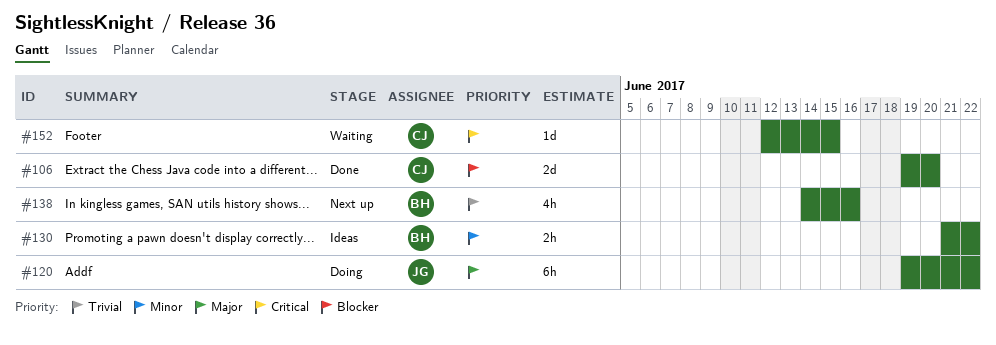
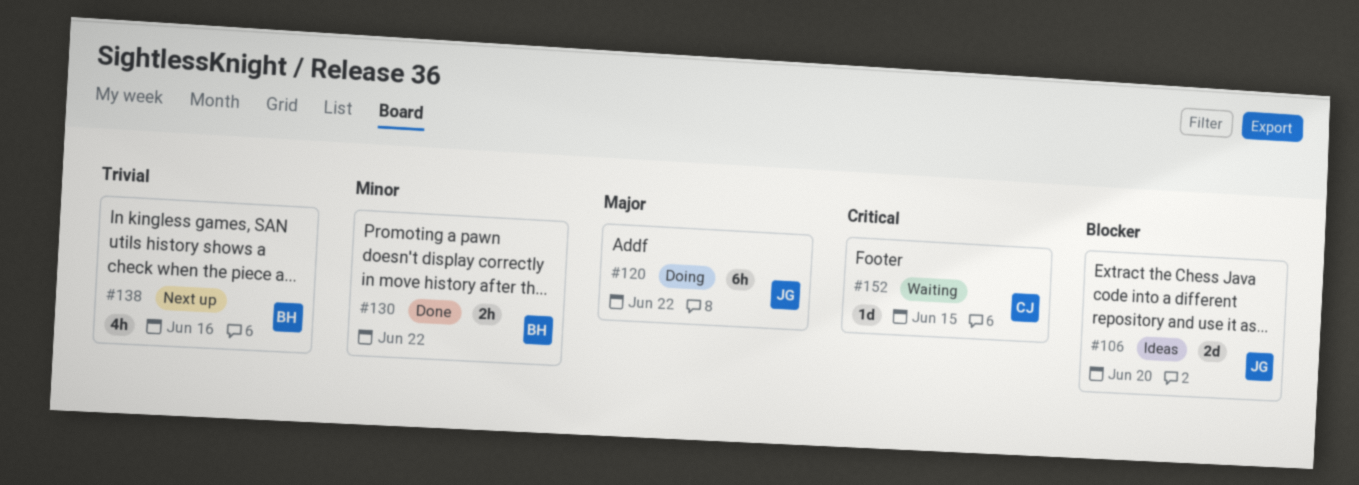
#106, status: Done -> Ideas
#106, owner: CJ -> JG
#130, status: Ideas -> Done

